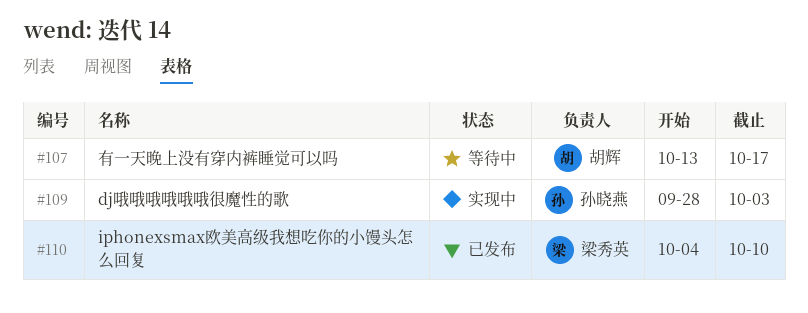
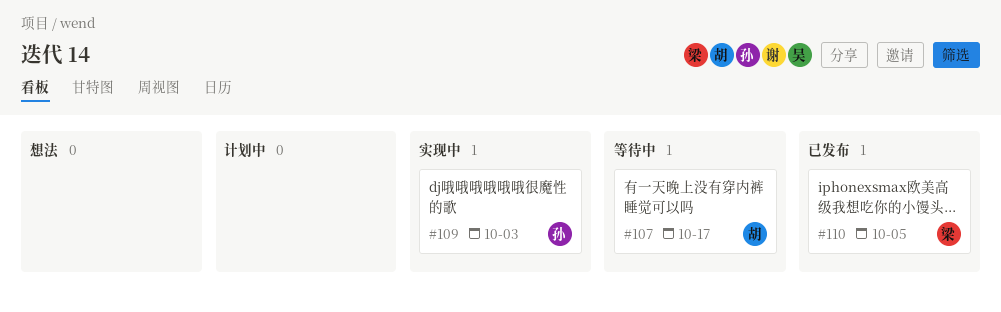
#110, due: Oct 10 -> Oct 5

